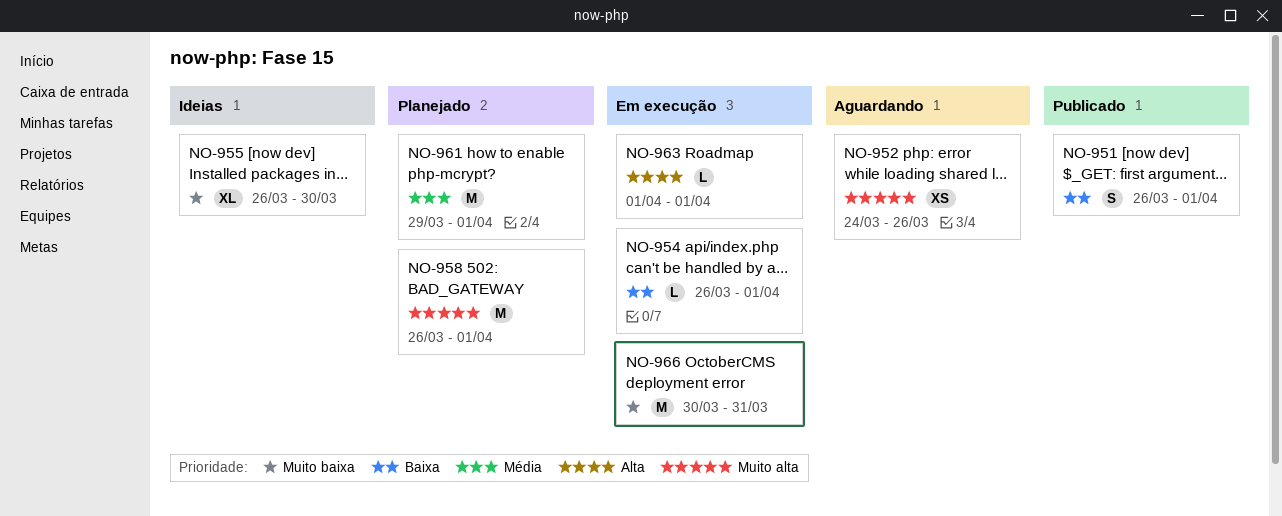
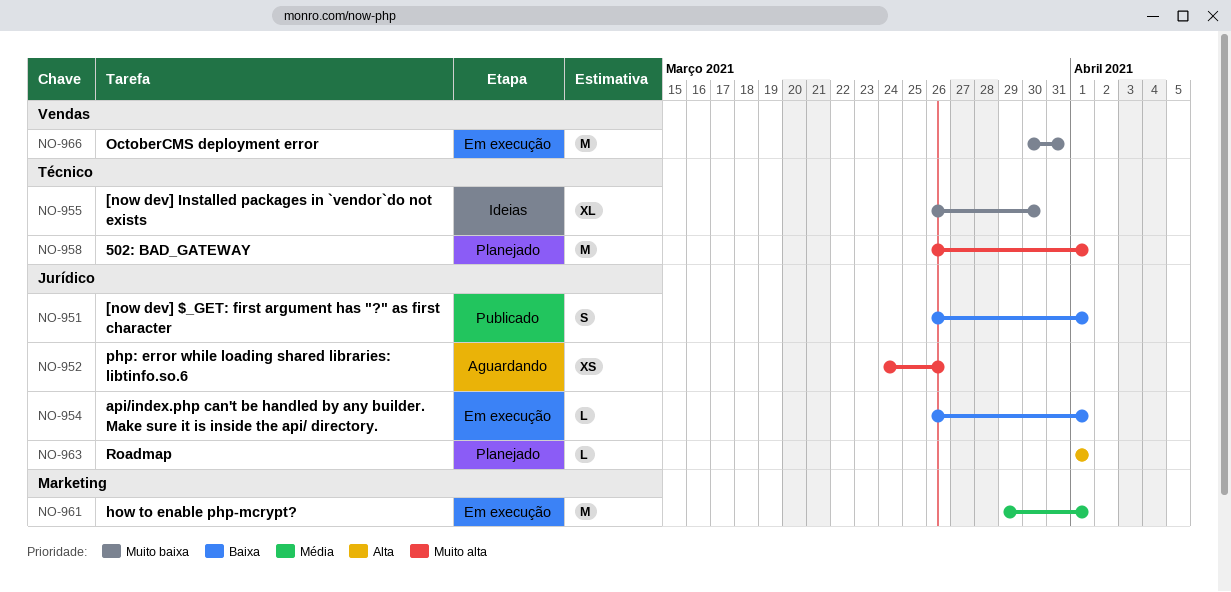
NO-961, status: Planejado -> Em execução
NO-963, status: Em execução -> Planejado

